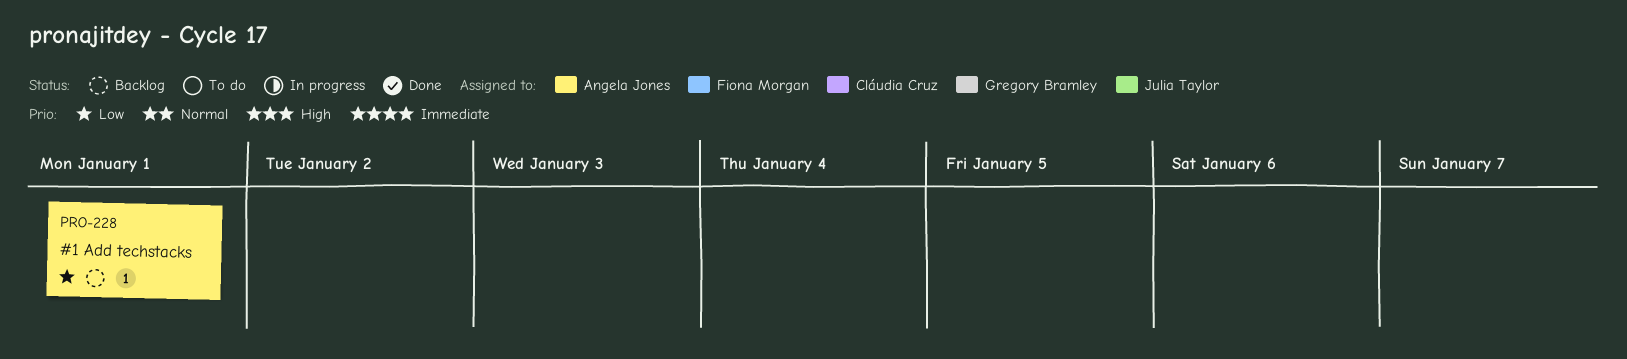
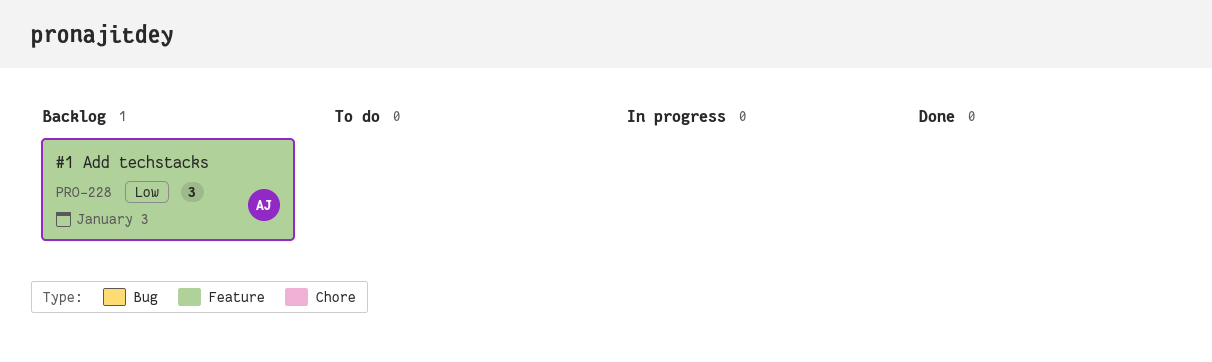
PRO-228, estimate: 1 -> 3
PRO-228, due: Jan 1 -> Jan 3

